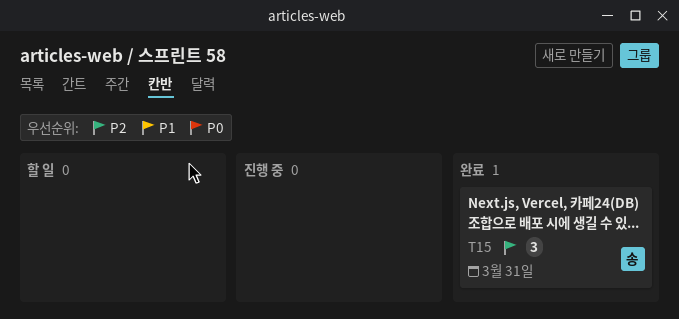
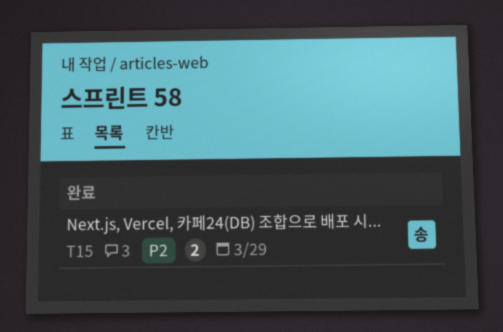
T15, estimate: 3 -> 2
T15, due: Mar 31 -> Mar 29

